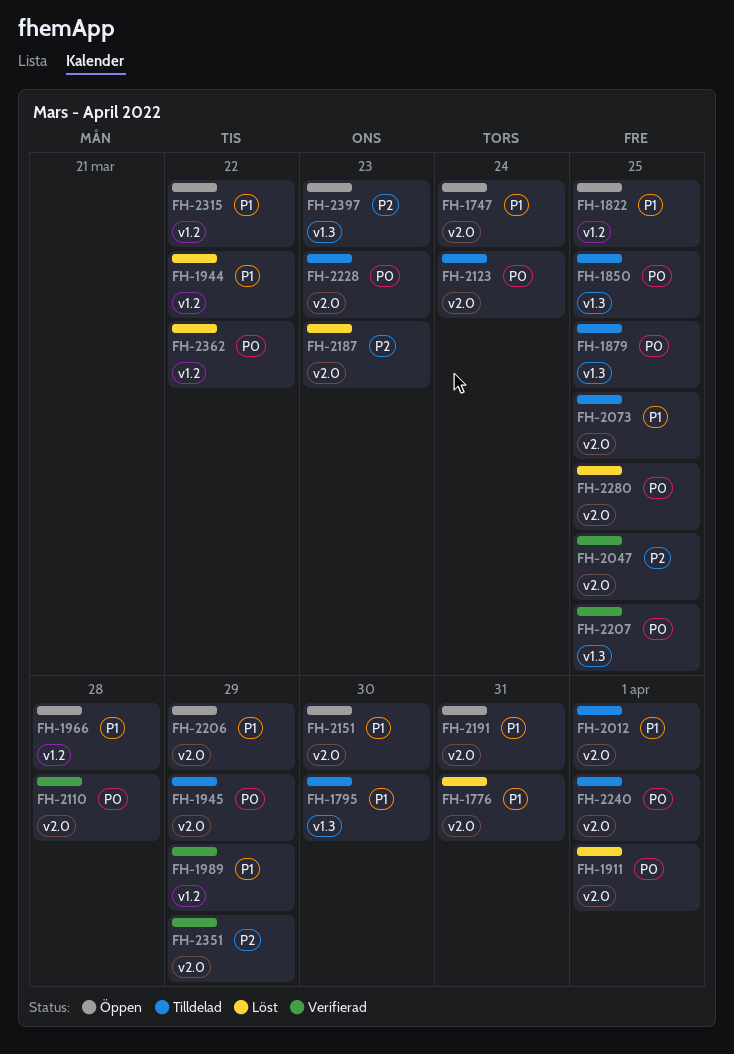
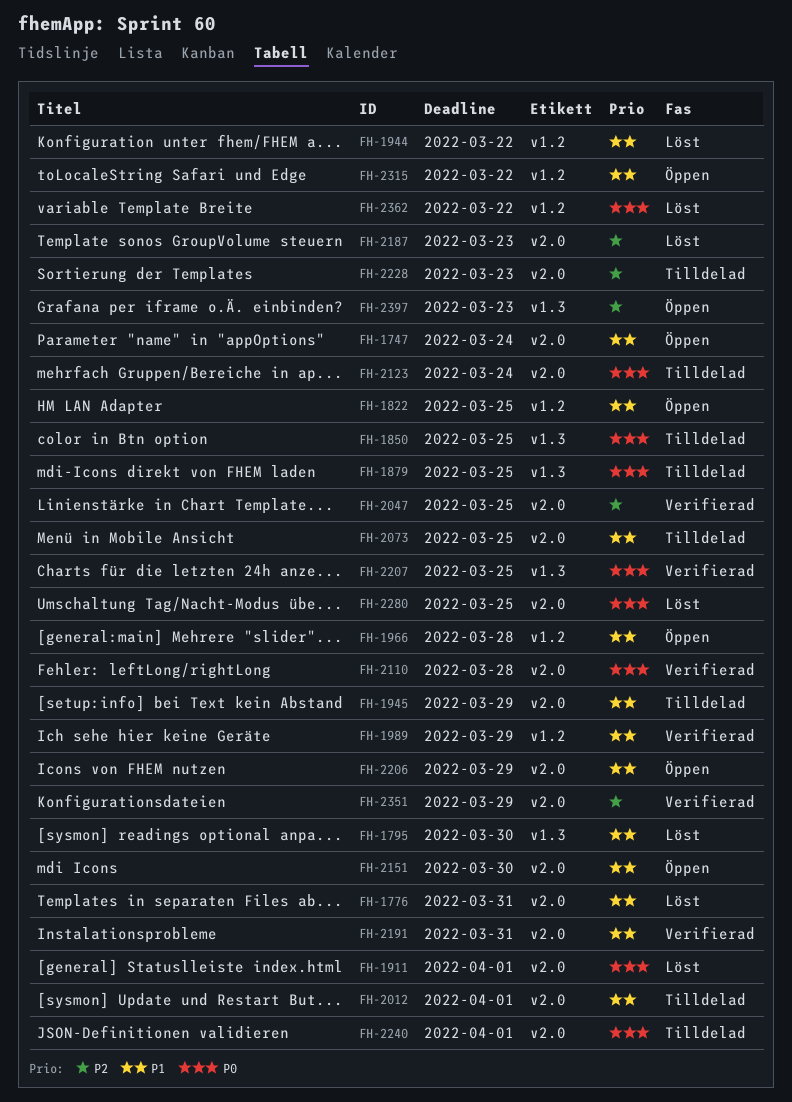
FH-1795, status: Tilldelad -> Löst
FH-1945, priority: P0 -> P1
FH-2191, status: Öppen -> Verifierad
FH-2228, priority: P0 -> P2

